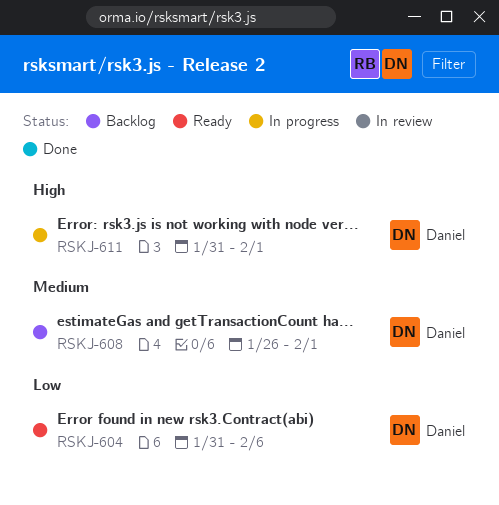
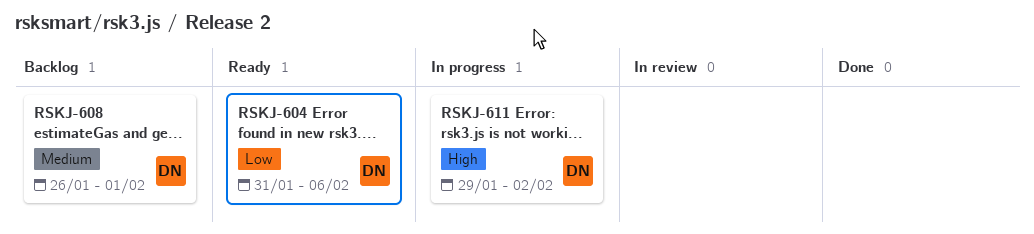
RSKJ-611, start: Jan 31 -> Jan 29
RSKJ-611, due: Feb 1 -> Feb 2

